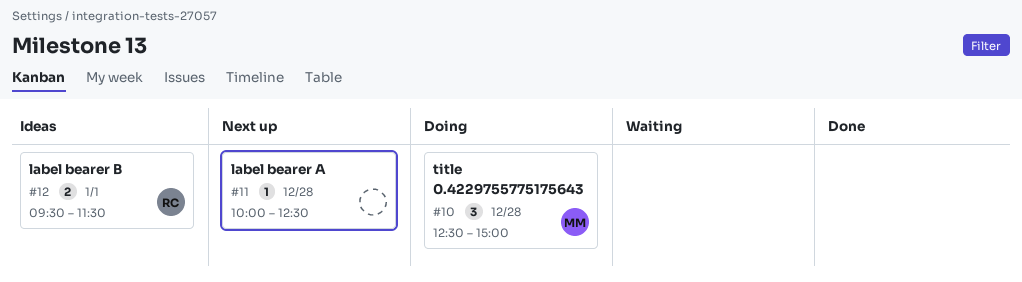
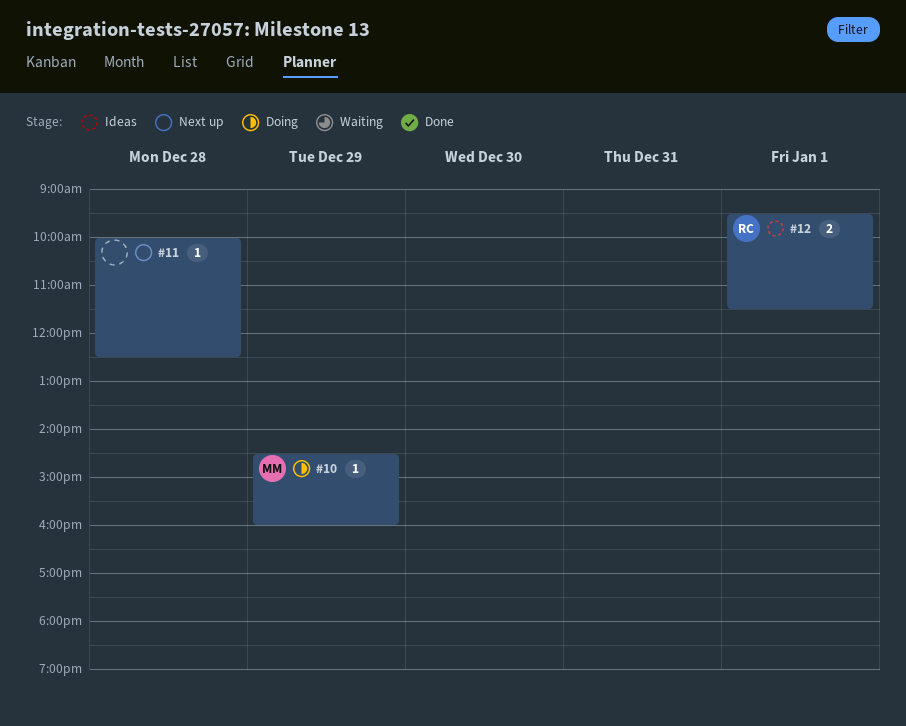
#10, estimate: 3 -> 1
#10, day: Dec 28 -> Dec 29
#10, begins: 12:30 -> 14:30
#10, ends: 15:00 -> 16:00

